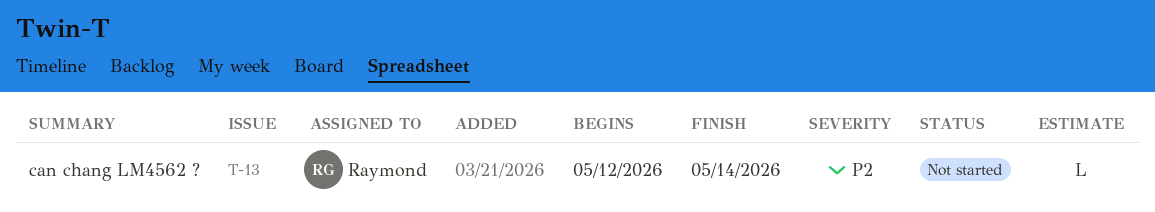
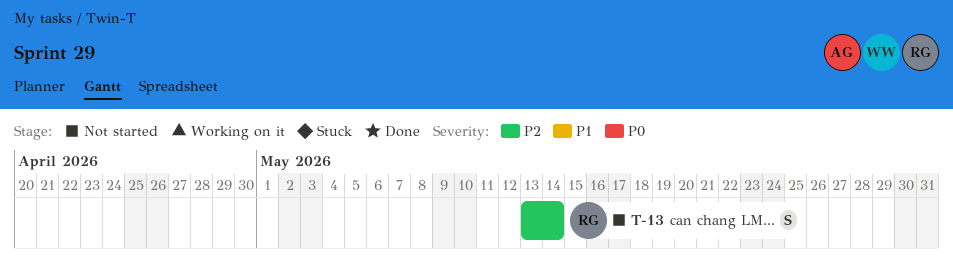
T-13, estimate: L -> S
T-13, start: May 12 -> May 13

